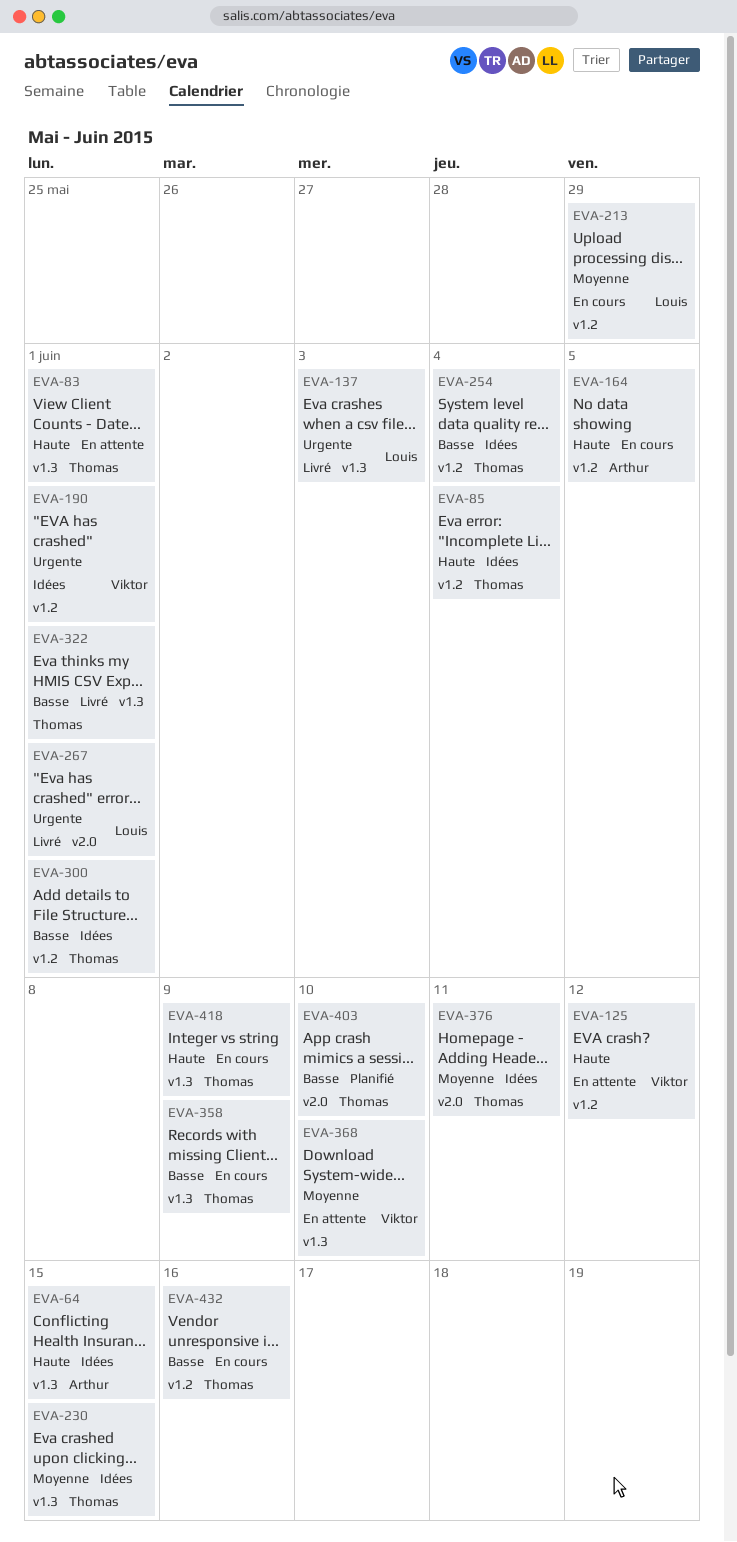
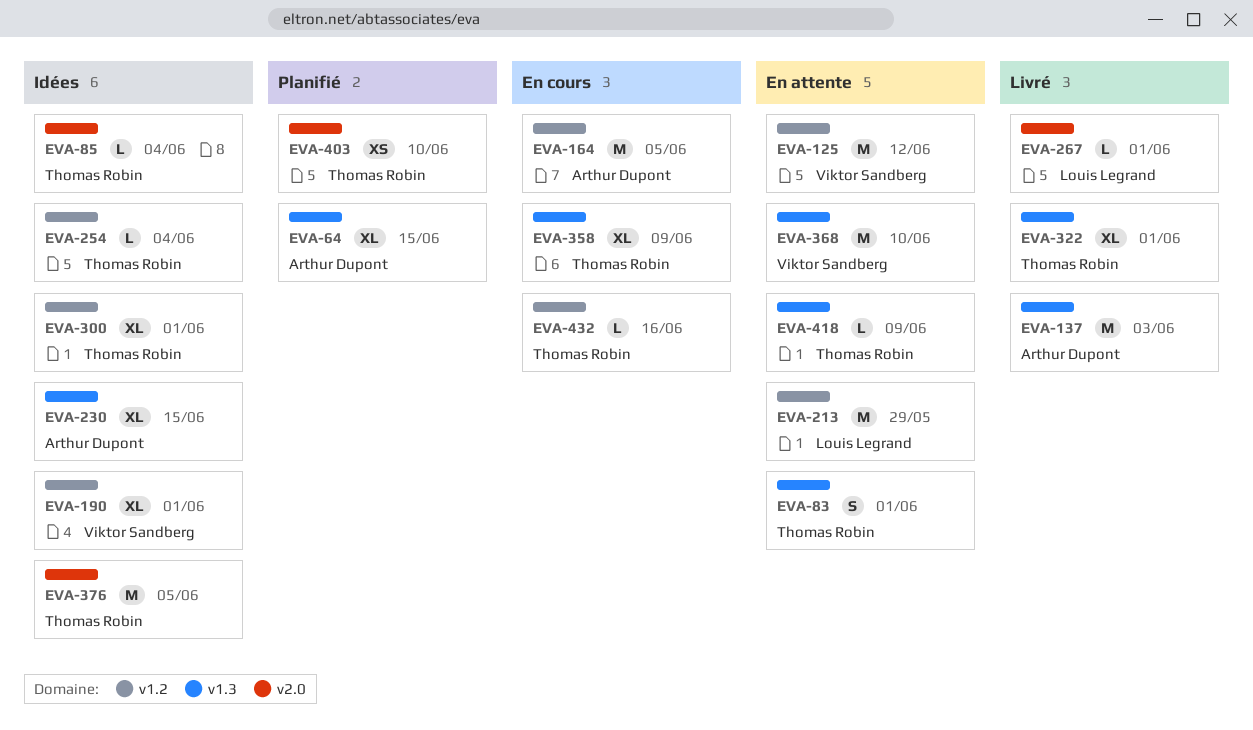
EVA-64, status: Idées -> Planifié
EVA-85, label: v1.2 -> v2.0
EVA-137, owner: Louis Legrand -> Arthur Dupont
EVA-213, status: En cours -> En attente
EVA-230, owner: Thomas Robin -> Arthur Dupont
EVA-376, due: Jun 11 -> Jun 5
EVA-418, status: En cours -> En attente

